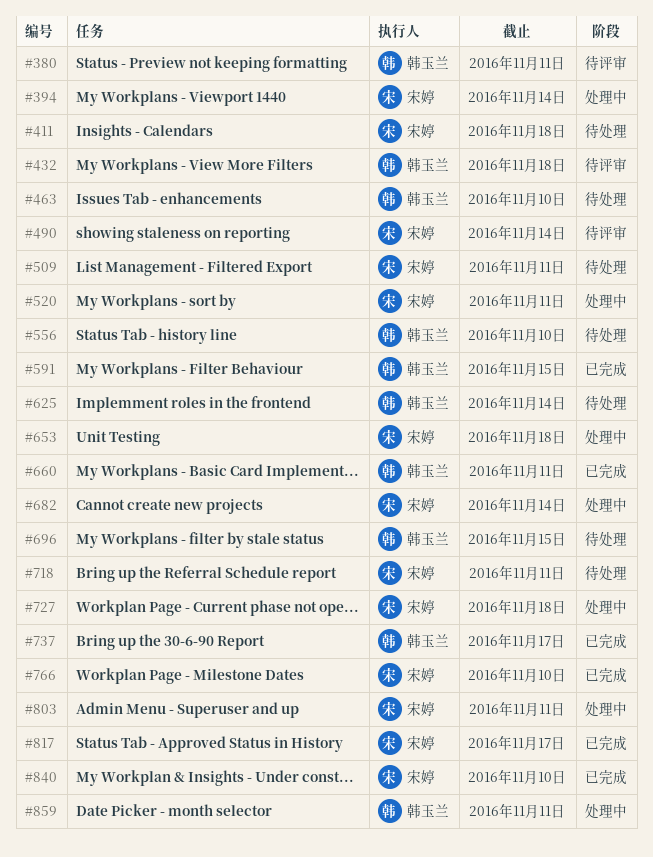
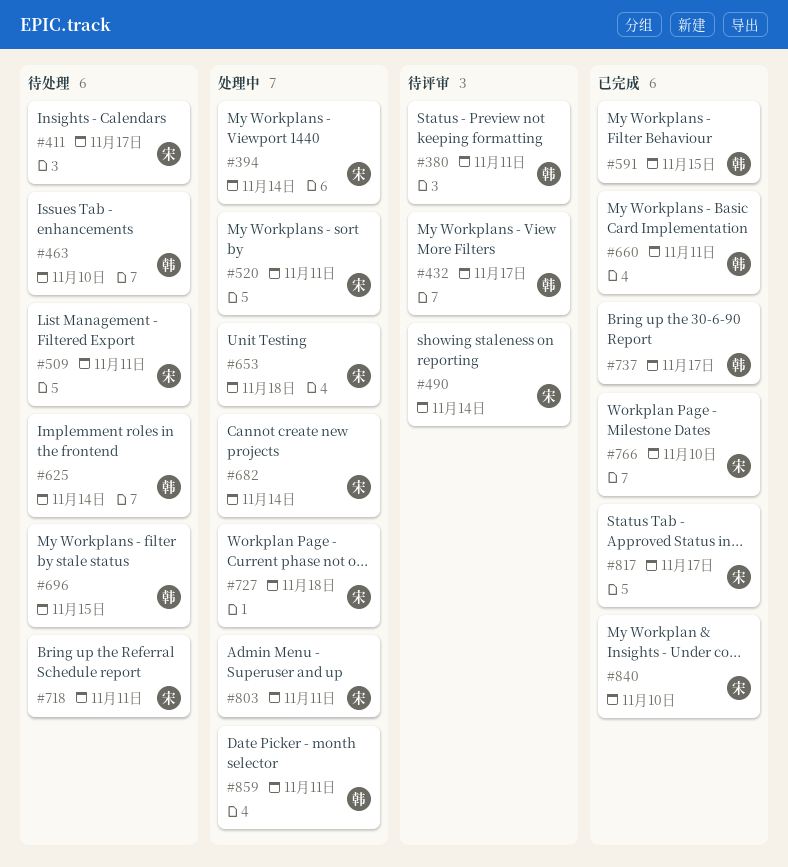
#411, due: Nov 18 -> Nov 17
#432, due: Nov 18 -> Nov 17
#556: present -> none

